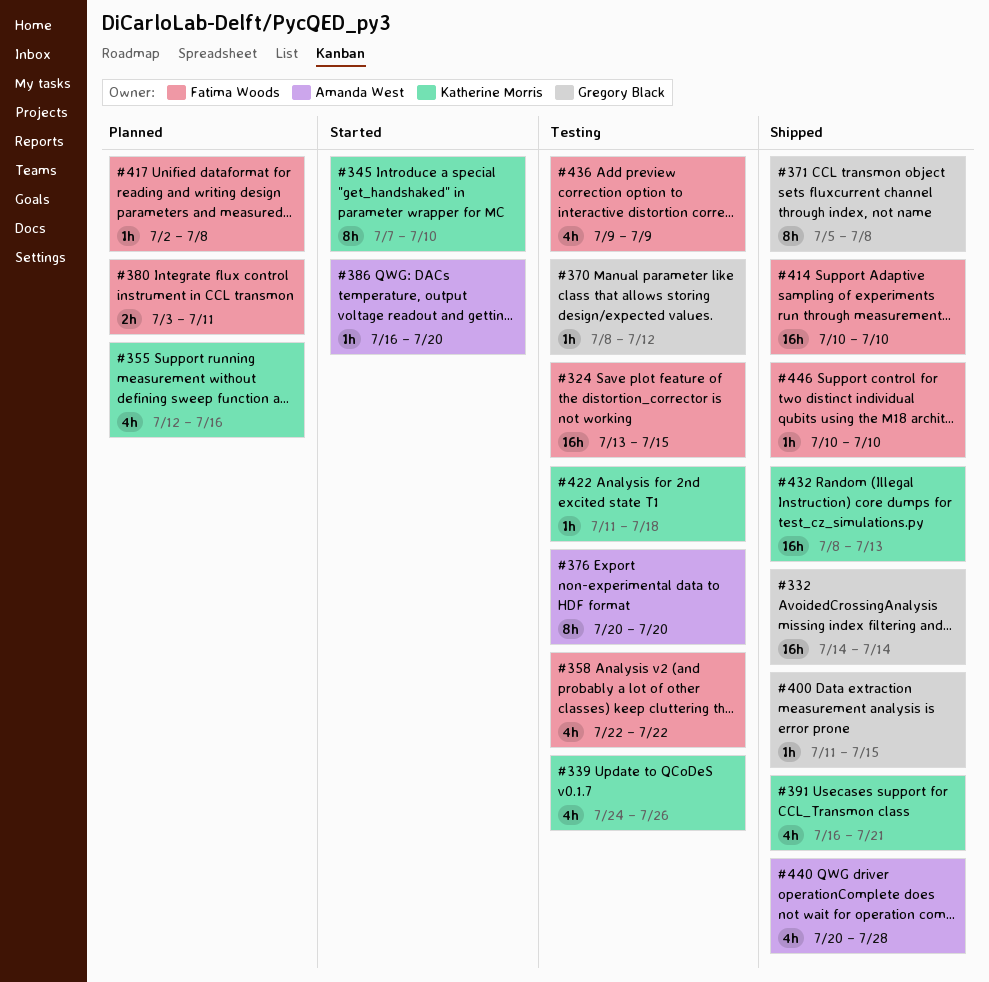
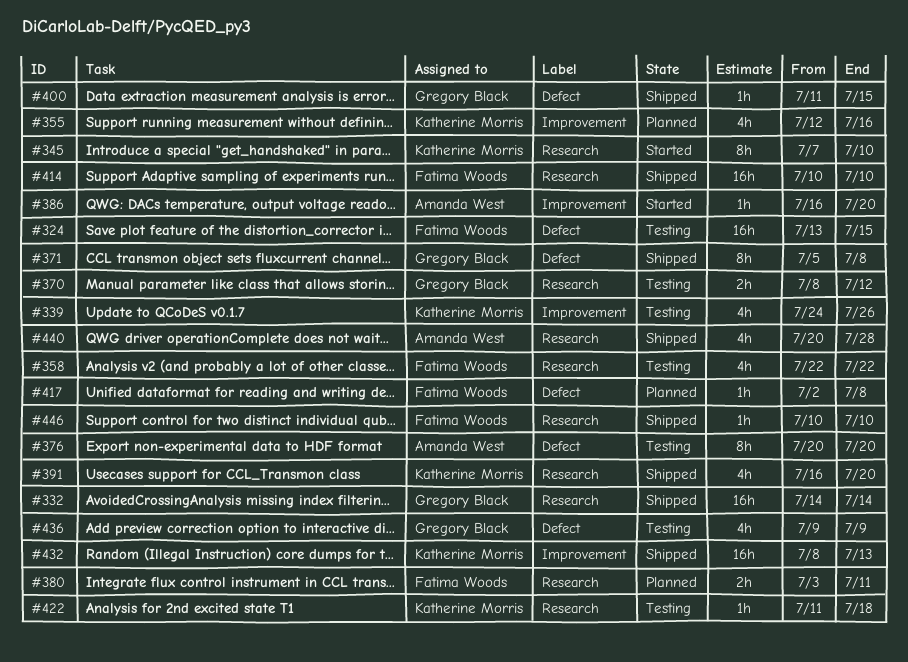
#370, estimate: 1h -> 2h
#391, due: Jul 21 -> Jul 20
#436, owner: Fatima Woods -> Gregory Black

